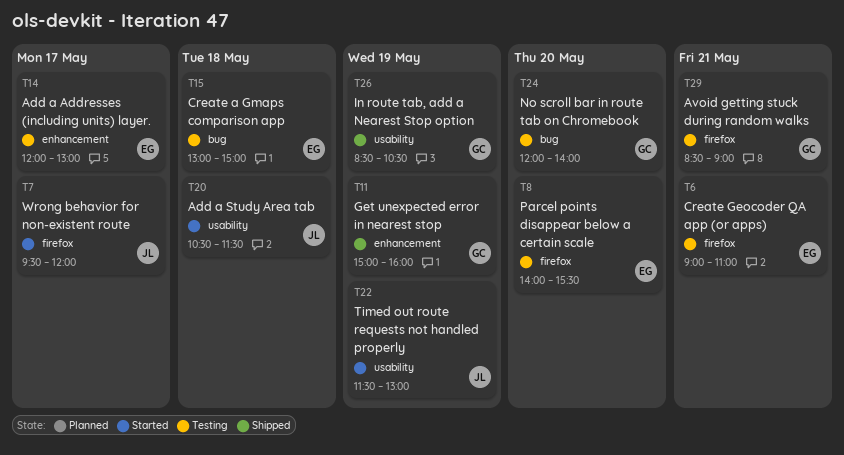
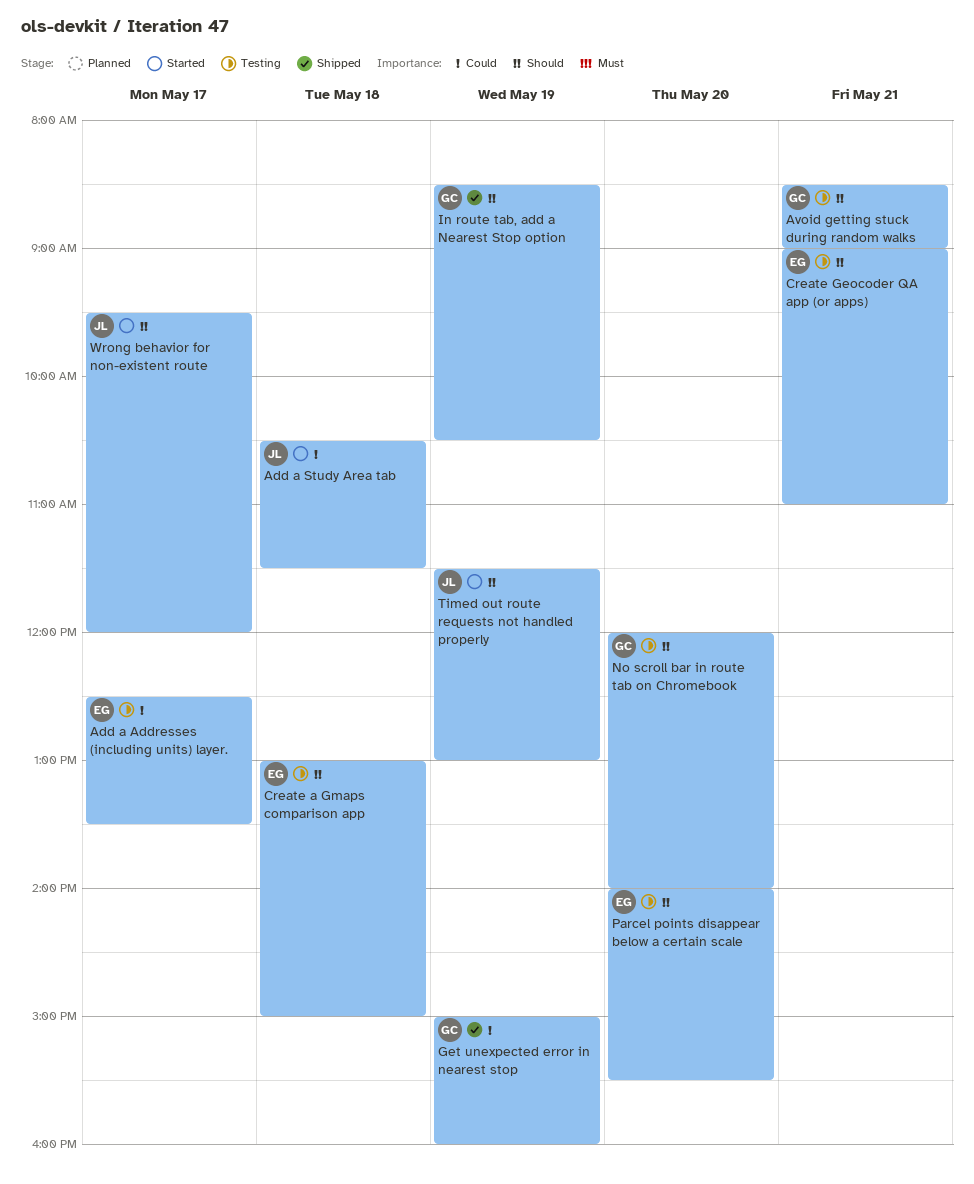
Add a Addresses (including units) layer., begins: 12:00 -> 12:30
Add a Addresses (including units) layer., ends: 13:00 -> 13:30

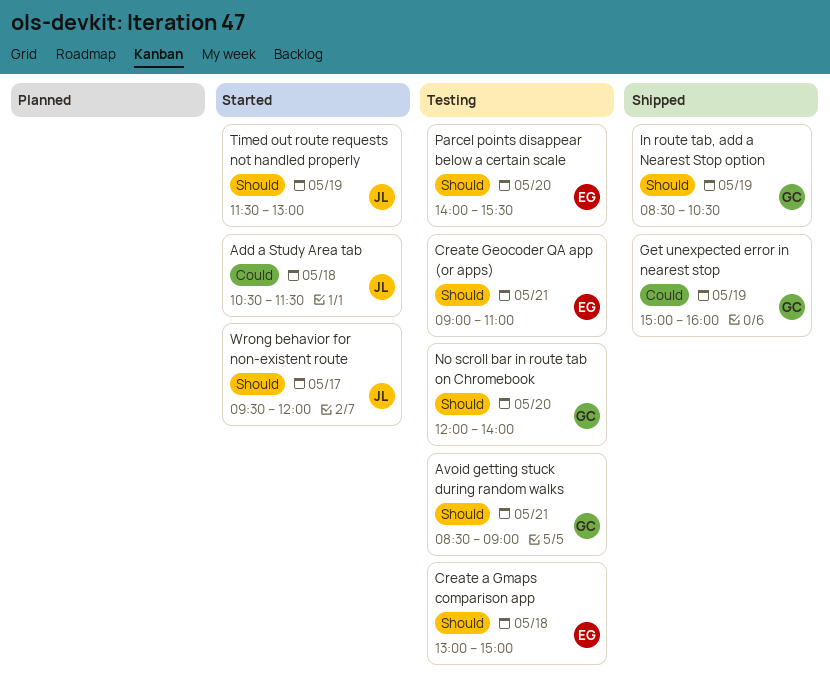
Add a Addresses (including units) layer.: present -> none

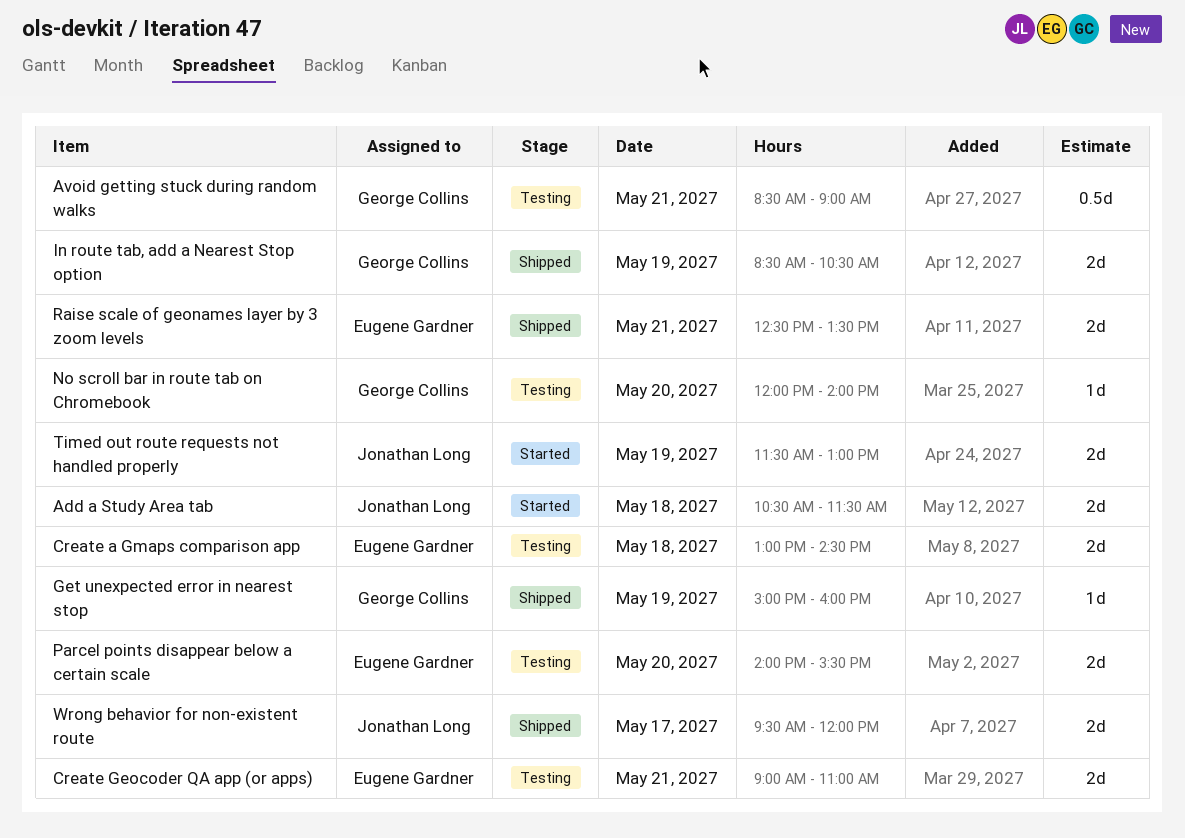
Create a Gmaps comparison app, ends: 15:00 -> 14:30
Raise scale of geonames layer by 3 zoom levels: none -> present
Wrong behavior for non-existent route, status: Started -> Shipped

